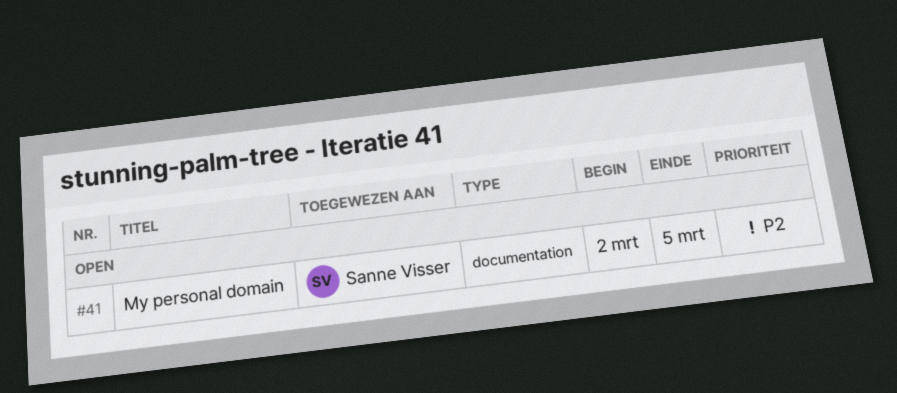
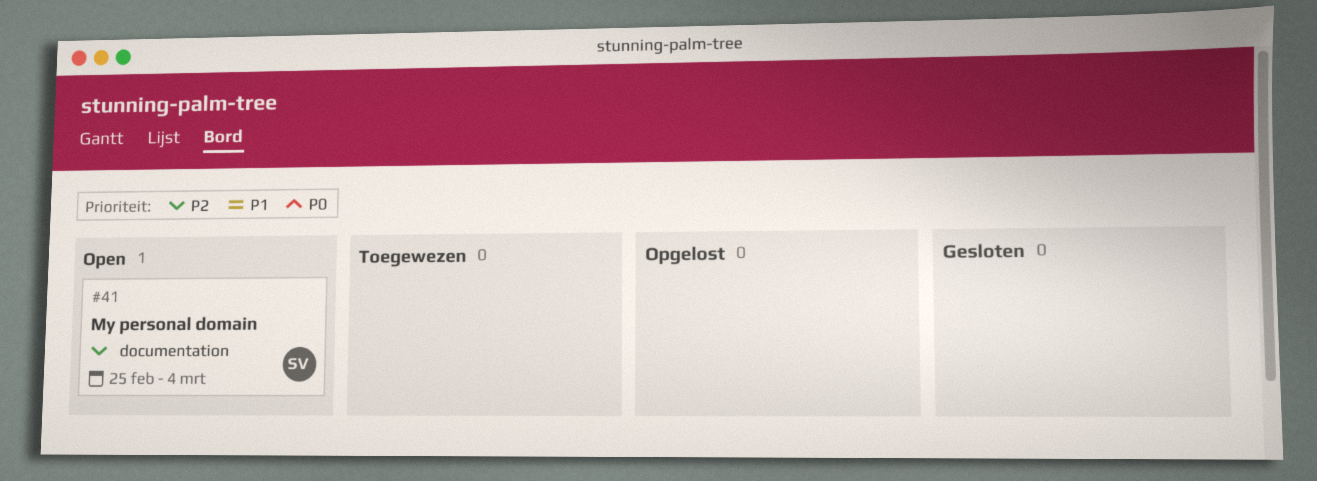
#41, start: Mar 2 -> Feb 25
#41, due: Mar 5 -> Mar 4

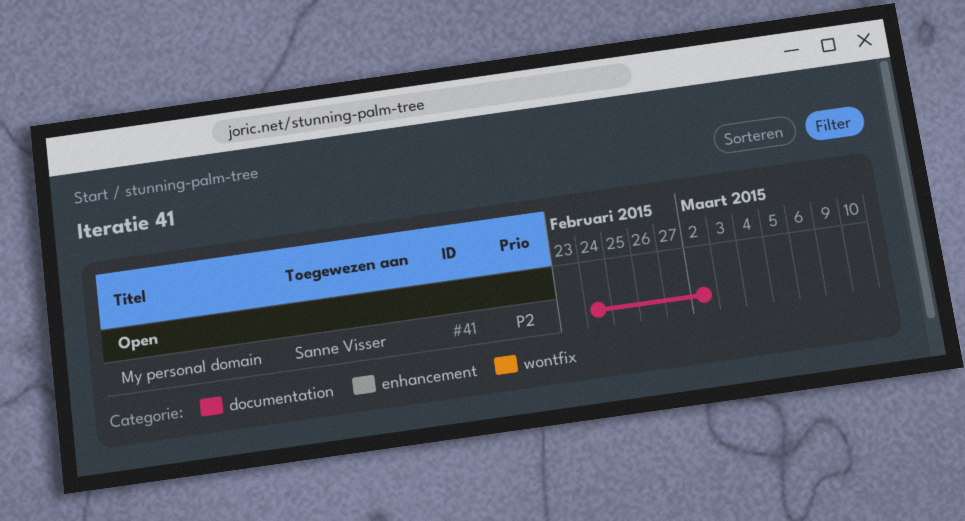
#41, start: Feb 25 -> Feb 24
#41, due: Mar 4 -> Mar 2

